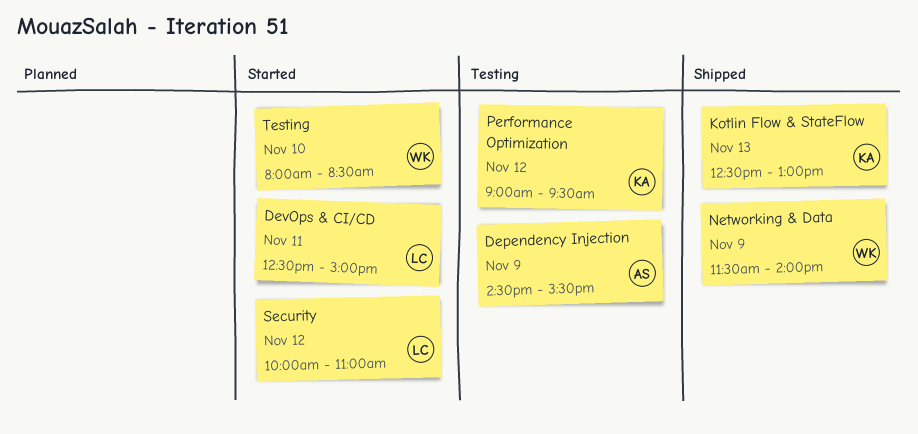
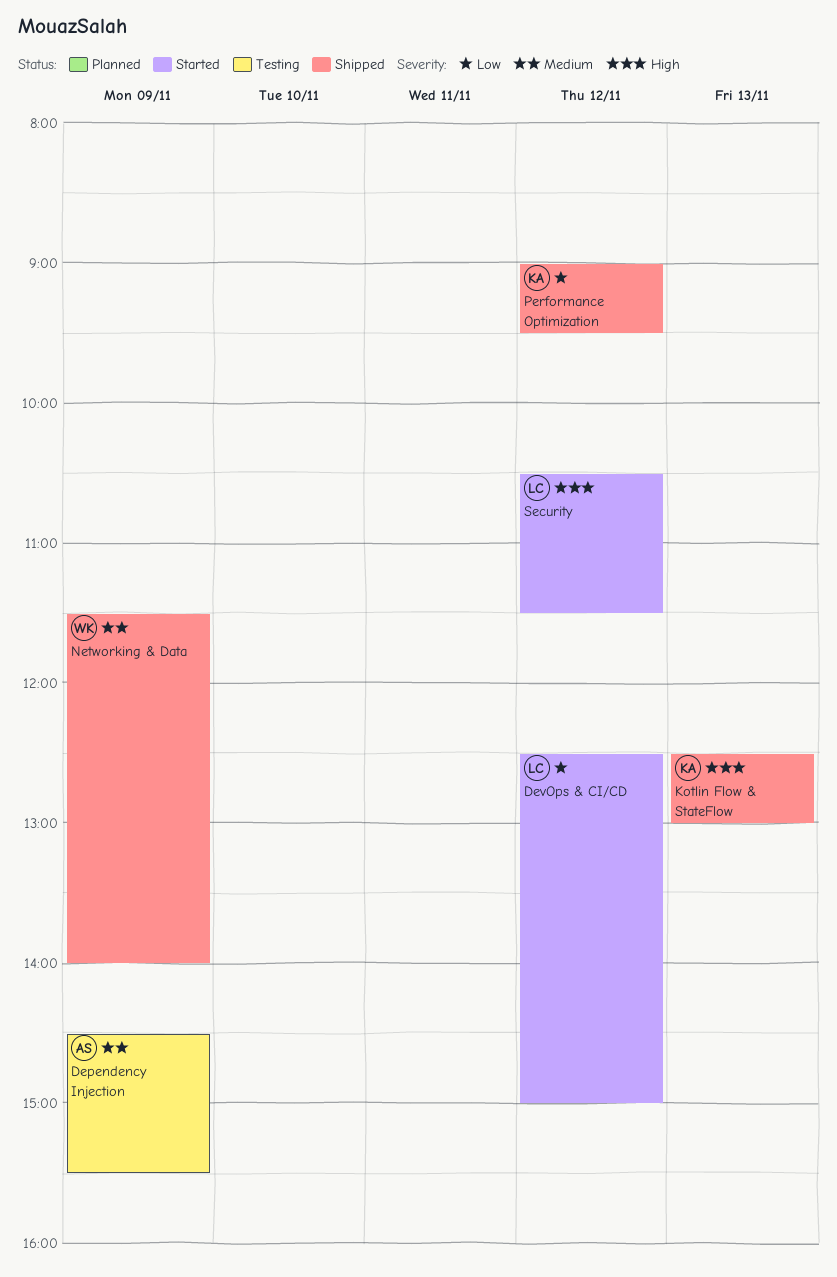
DevOps & CI/CD, day: Nov 11 -> Nov 12
Performance Optimization, status: Testing -> Shipped
Security, begins: 10:00 -> 10:30
Security, ends: 11:00 -> 11:30
Testing: present -> none

